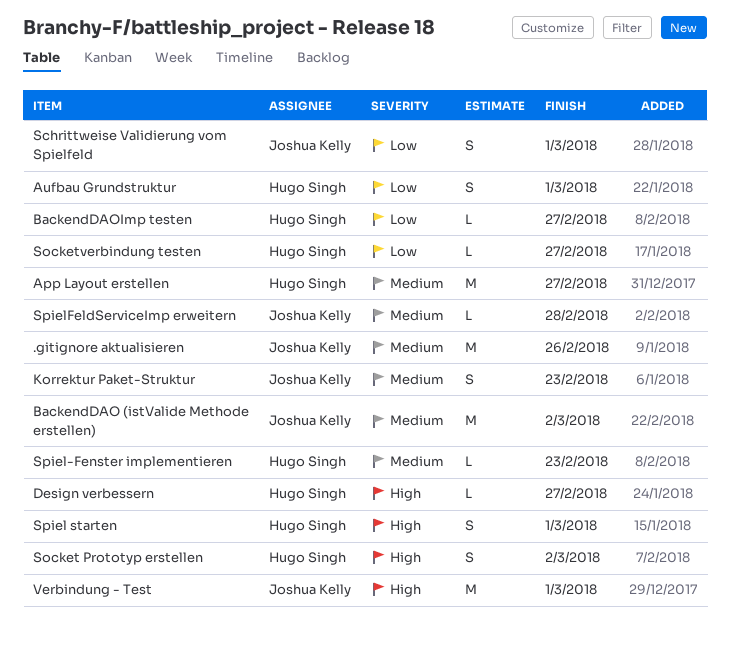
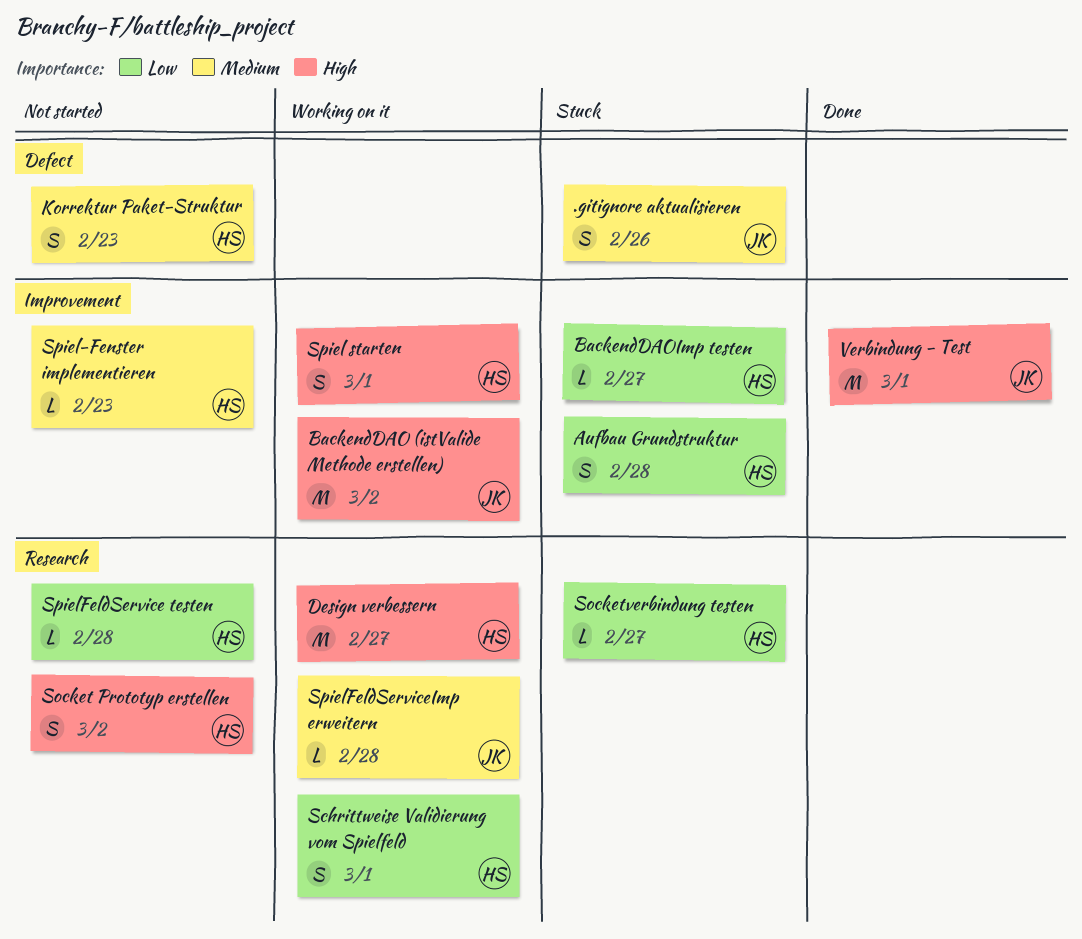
.gitignore aktualisieren, estimate: M -> S
App Layout erstellen: present -> none
Aufbau Grundstruktur, due: Mar 1 -> Feb 28
BackendDAO (istValide Methode erstellen), priority: Medium -> High
Design verbessern, estimate: L -> M
Korrektur Paket-Struktur, owner: Joshua Kelly -> Hugo Singh
Schrittweise Validierung vom Spielfeld, owner: Joshua Kelly -> Hugo Singh
SpielFeldService testen: none -> present

